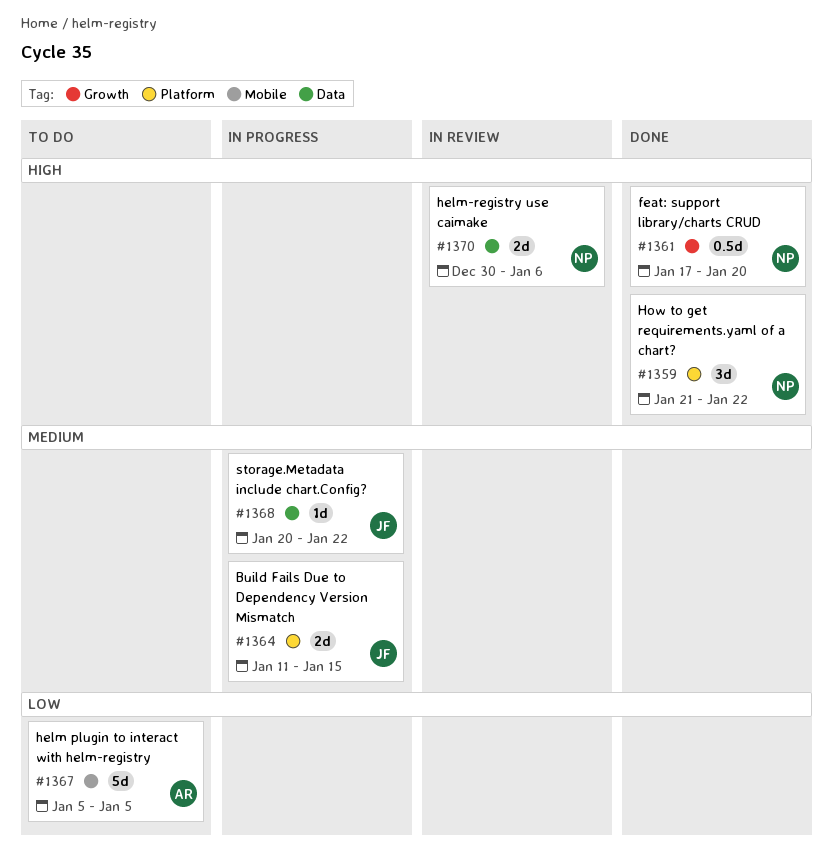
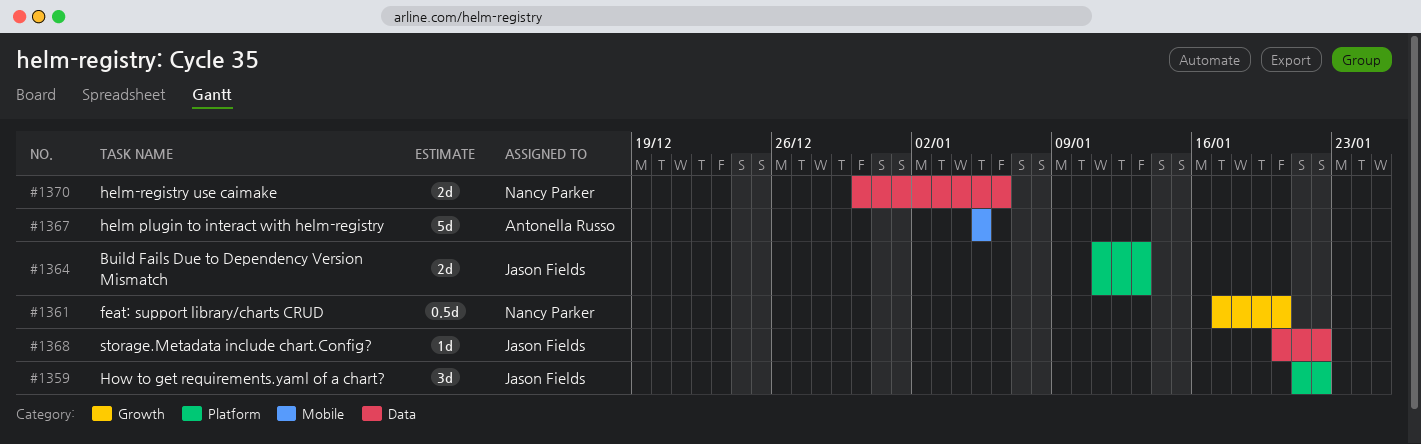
#1359, owner: Nancy Parker -> Jason Fields
#1364, due: Jan 15 -> Jan 13

